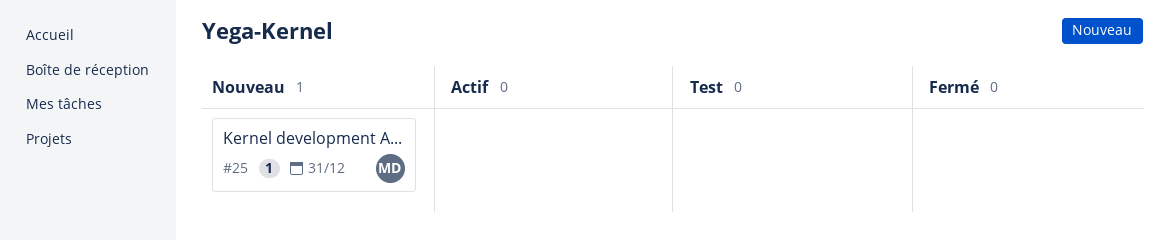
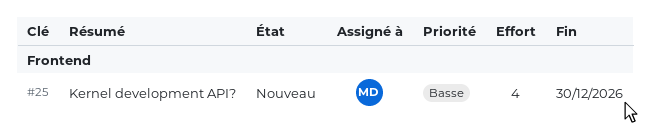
#25, estimate: 1 -> 4
#25, due: Dec 31 -> Dec 30

